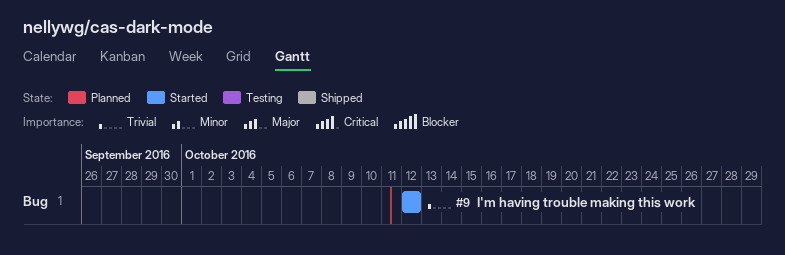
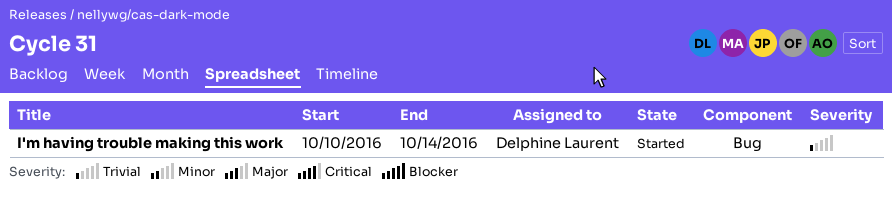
I'm having trouble making this work, start: Oct 12 -> Oct 10
I'm having trouble making this work, due: Oct 12 -> Oct 14

